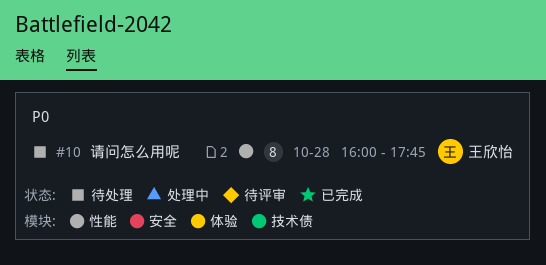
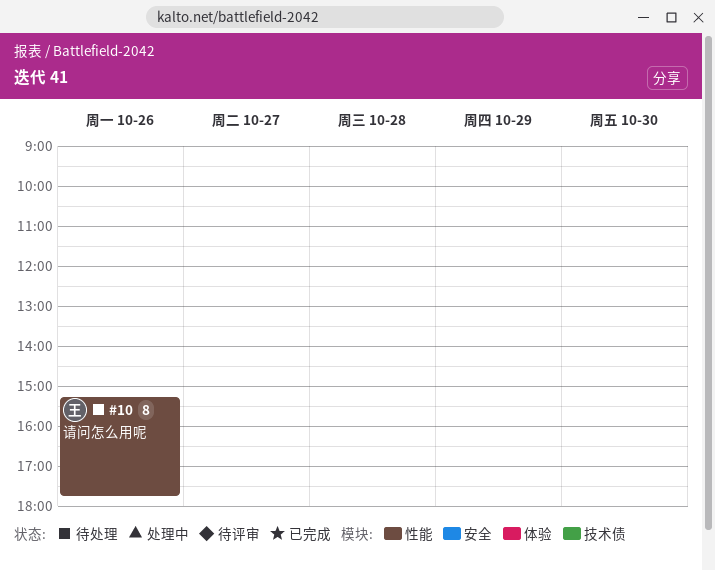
#10, day: Oct 28 -> Oct 26
#10, begins: 16:00 -> 15:15

